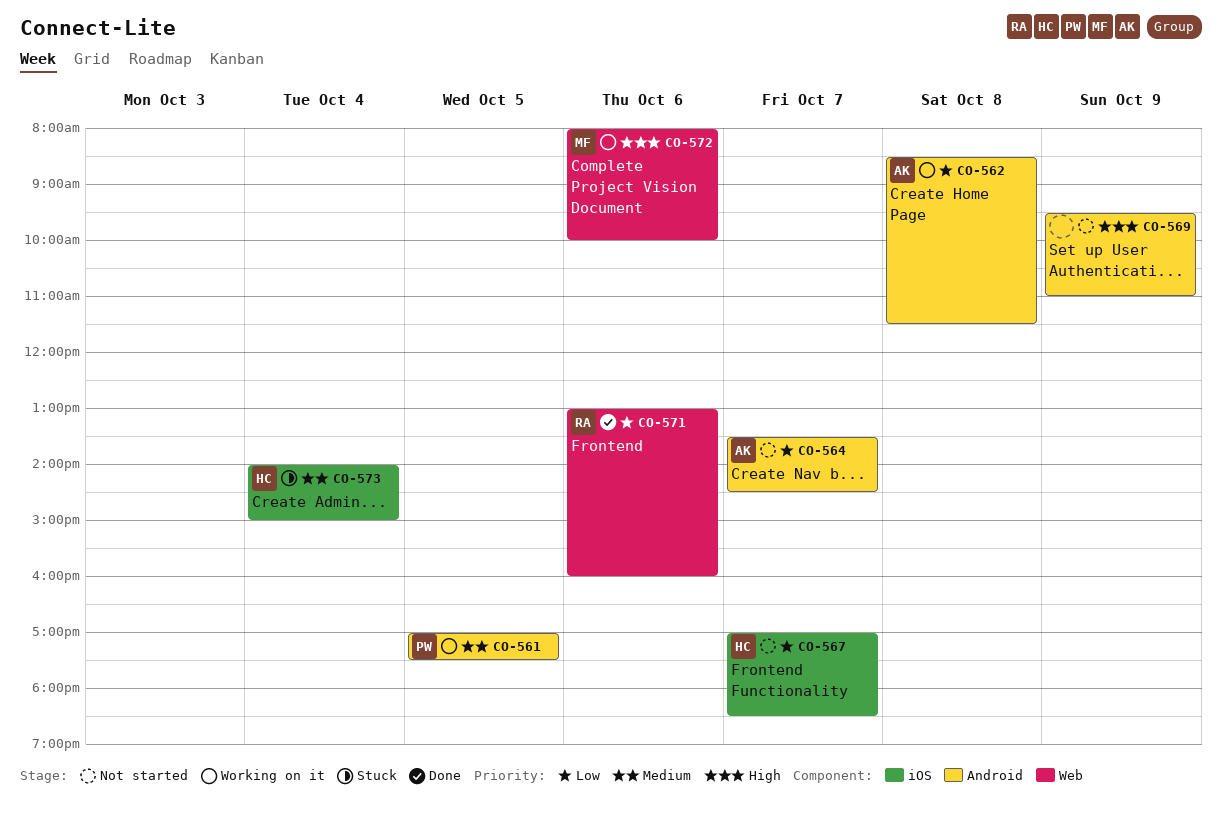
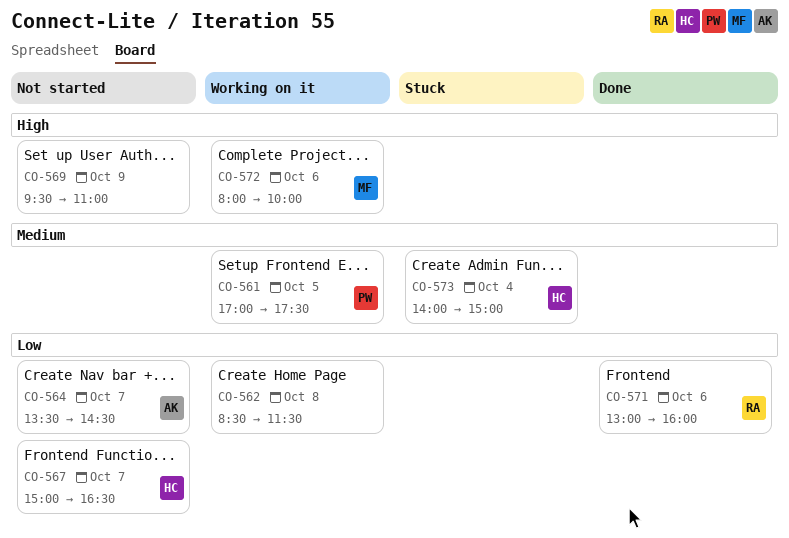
CO-562, owner: AK -> none
CO-567, begins: 17:00 -> 15:00
CO-567, ends: 18:30 -> 16:30

